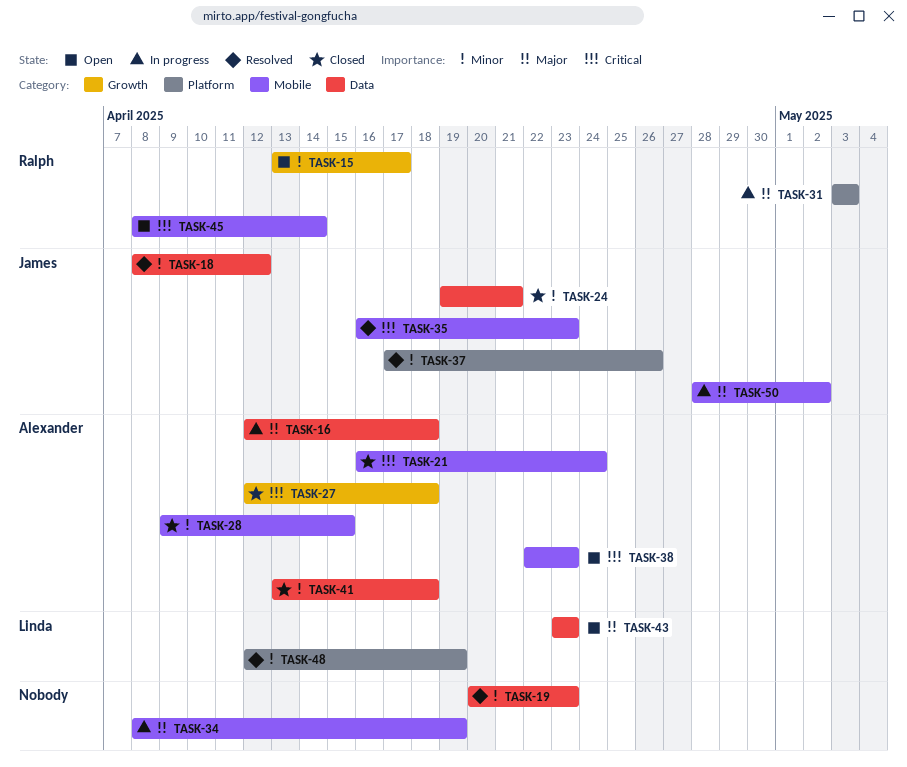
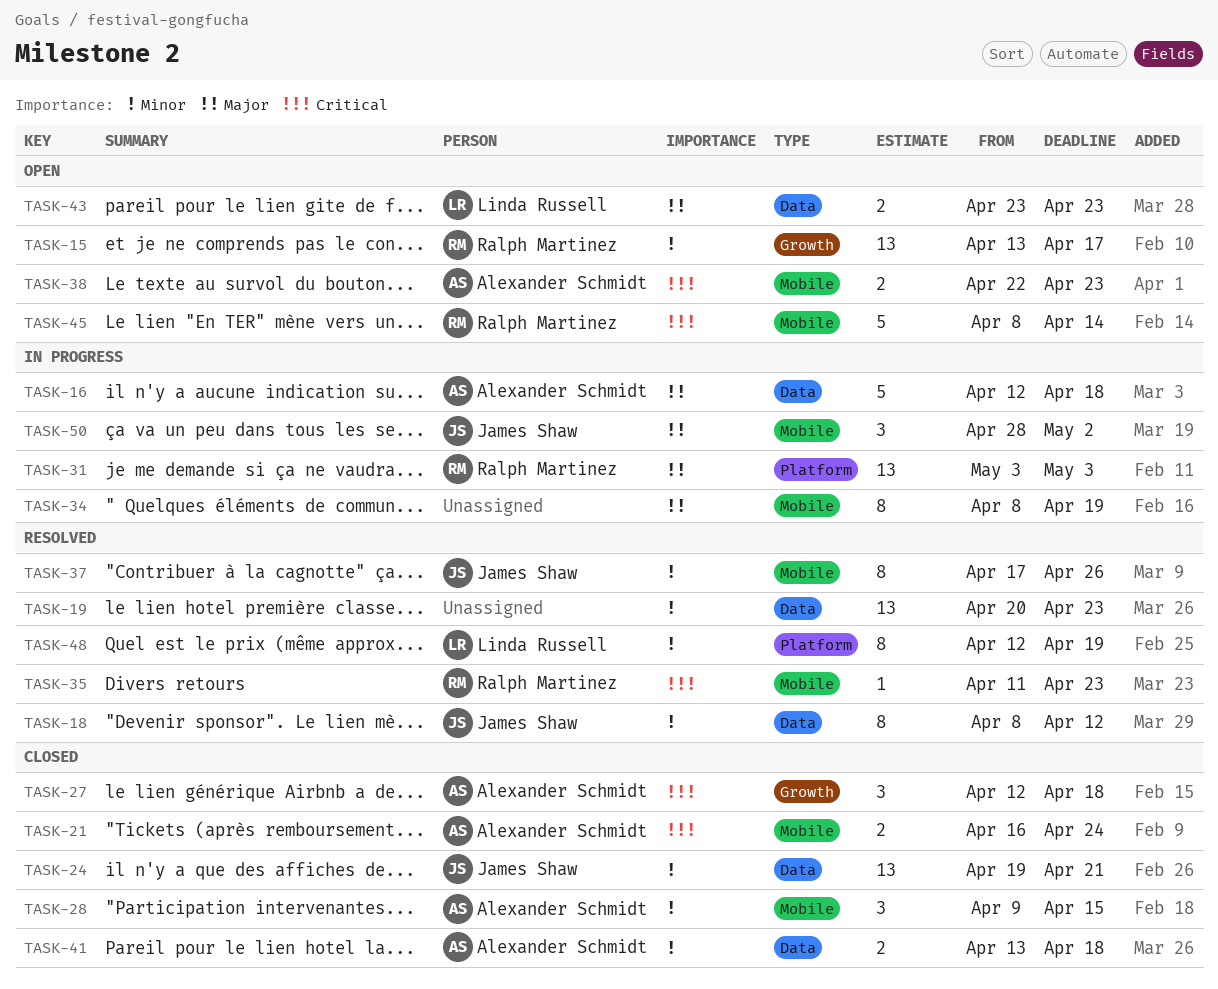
TASK-35, owner: James Shaw -> Ralph Martinez
TASK-35, start: Apr 16 -> Apr 11
TASK-37, label: Platform -> Mobile

